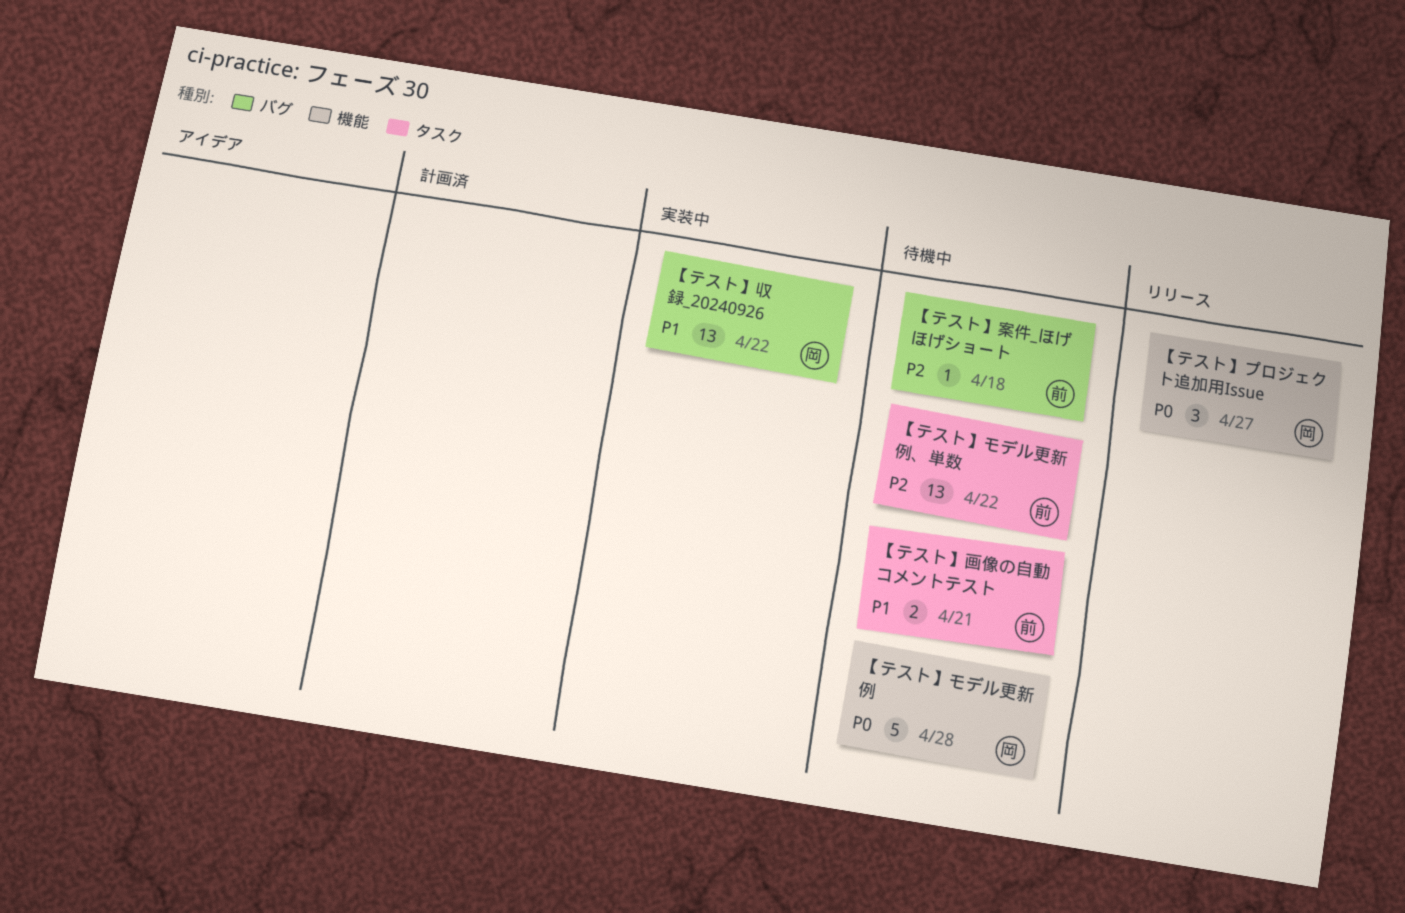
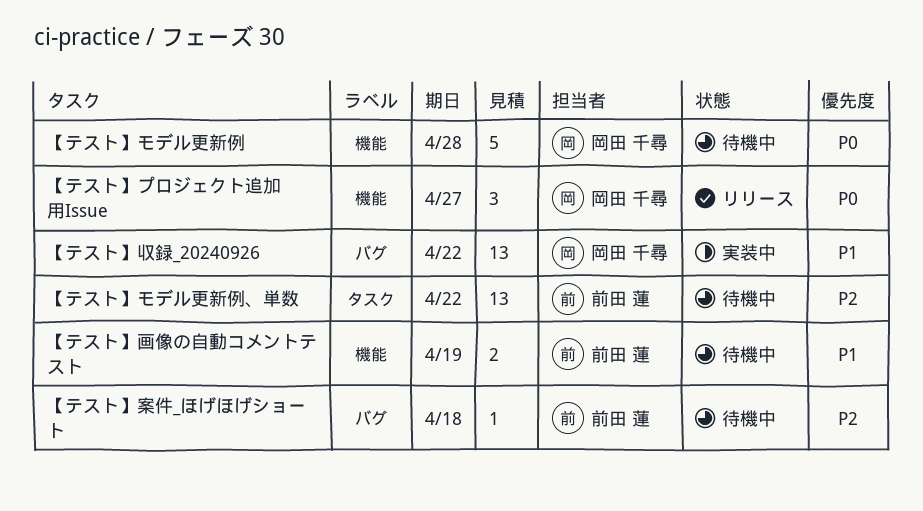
【テスト】画像の自動コメントテスト, label: タスク -> 機能
【テスト】画像の自動コメントテスト, due: Apr 21 -> Apr 19

